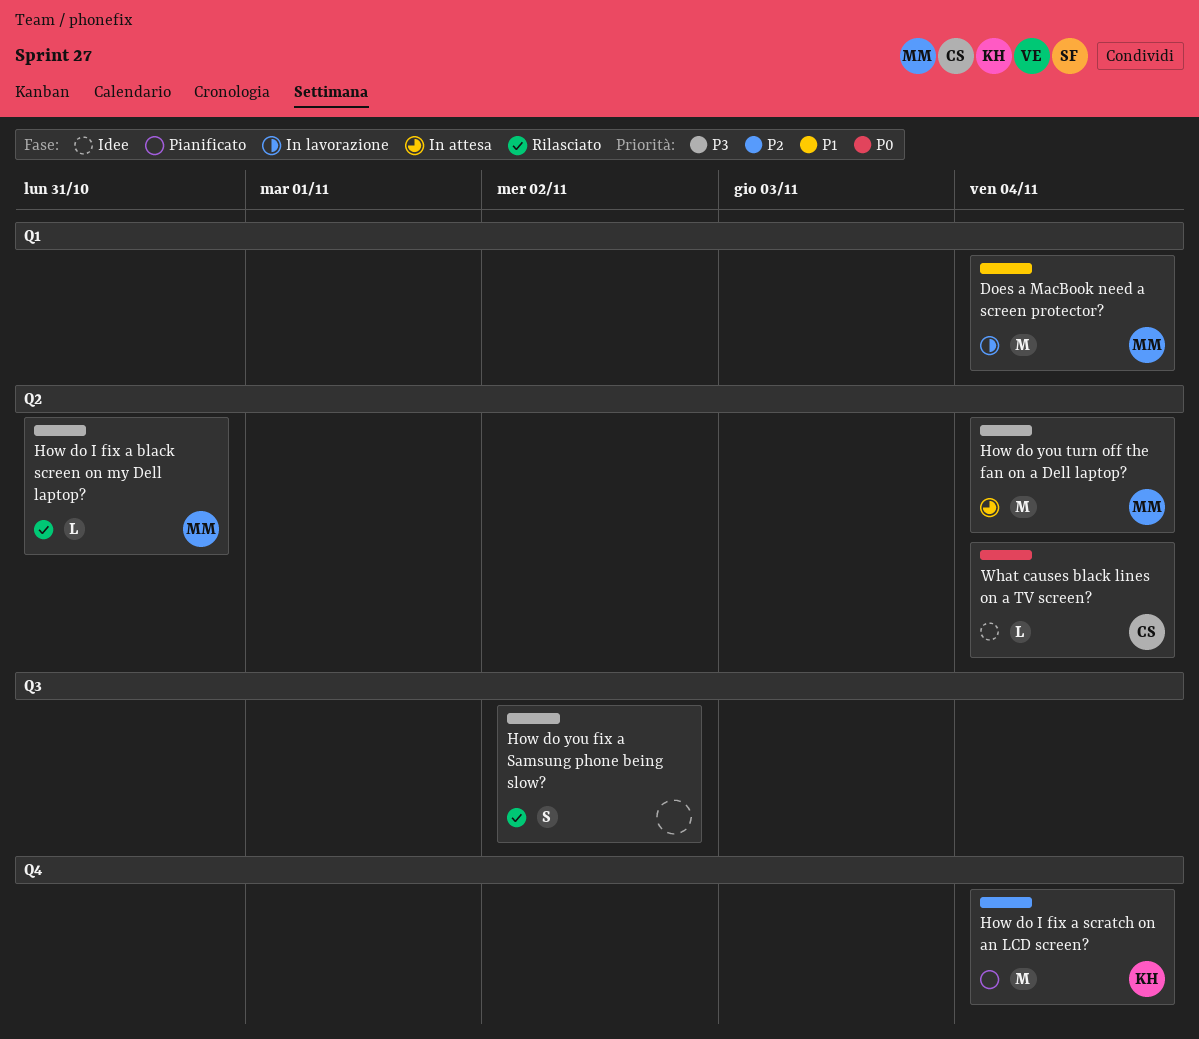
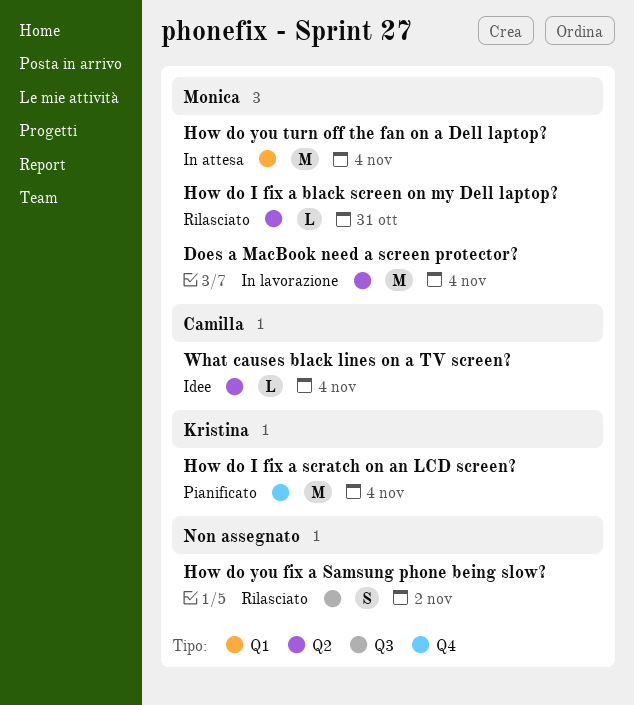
Does a MacBook need a screen protector?, label: Q1 -> Q2
How do you turn off the fan on a Dell laptop?, label: Q2 -> Q1

